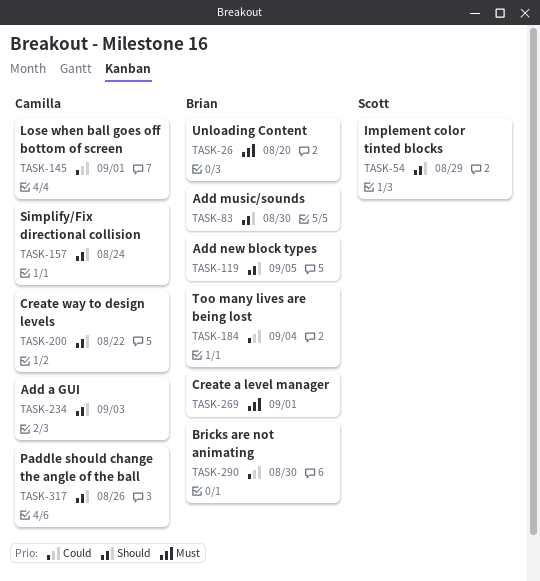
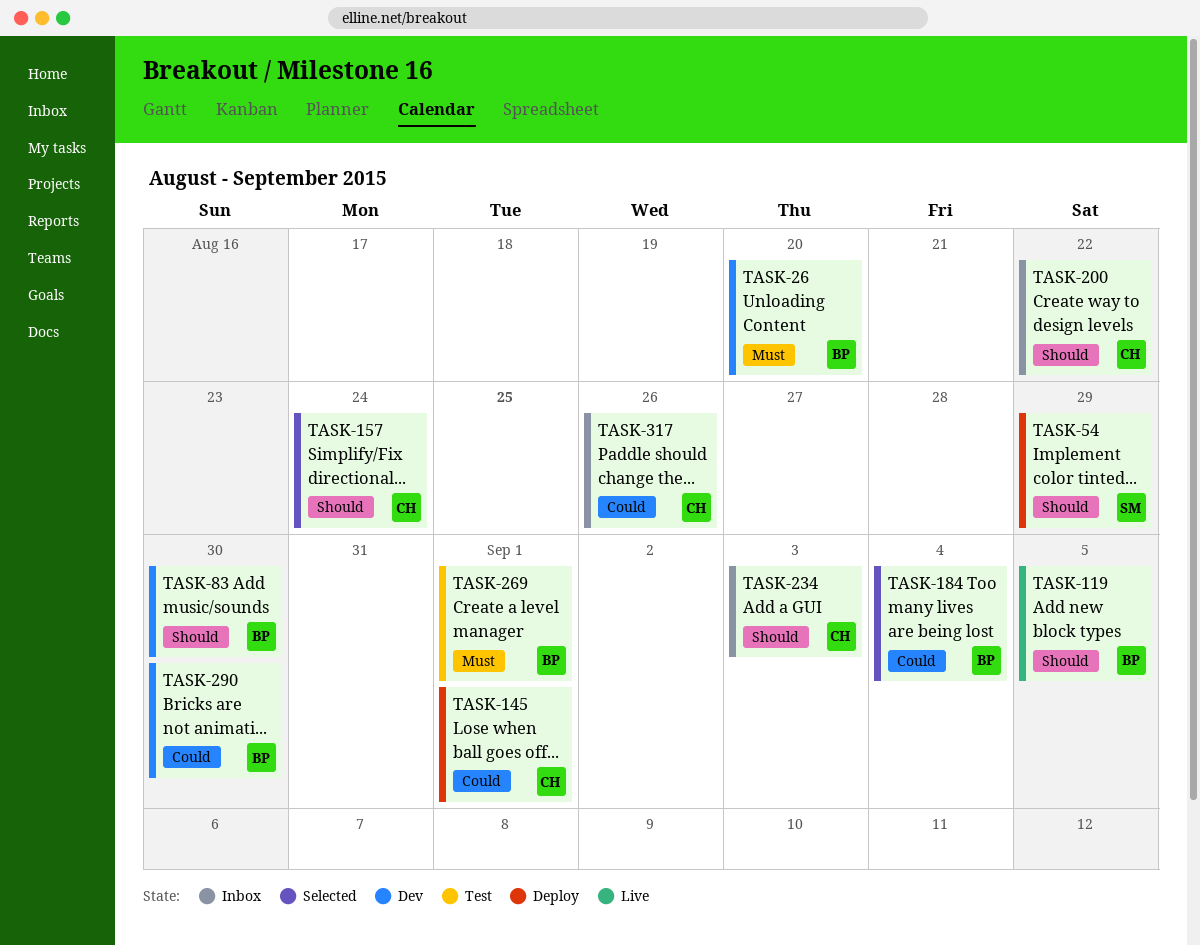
TASK-317, priority: Should -> Could

